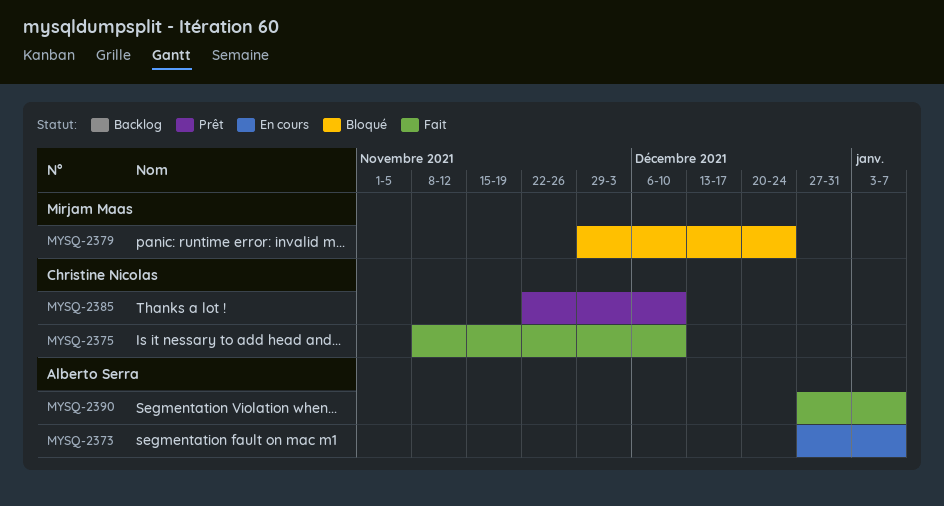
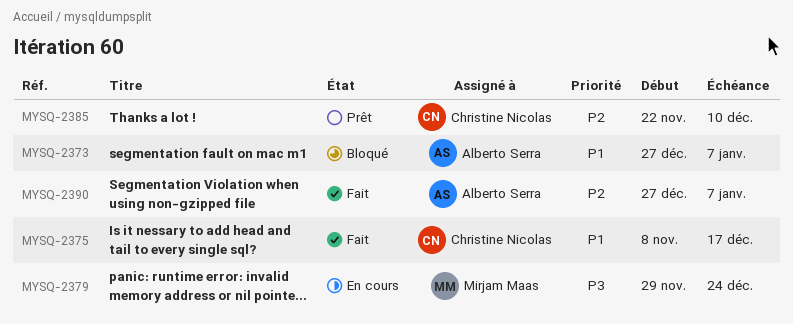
MYSQ-2373, status: En cours -> Bloqué
MYSQ-2375, due: Dec 10 -> Dec 17
MYSQ-2379, status: Bloqué -> En cours

